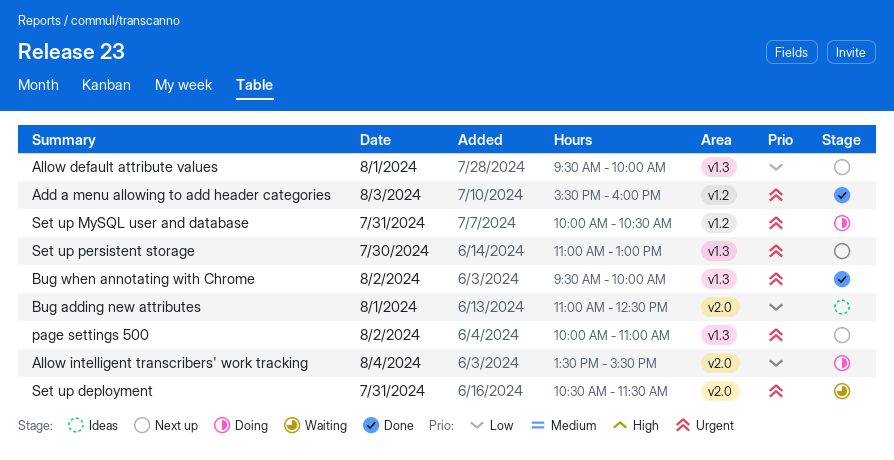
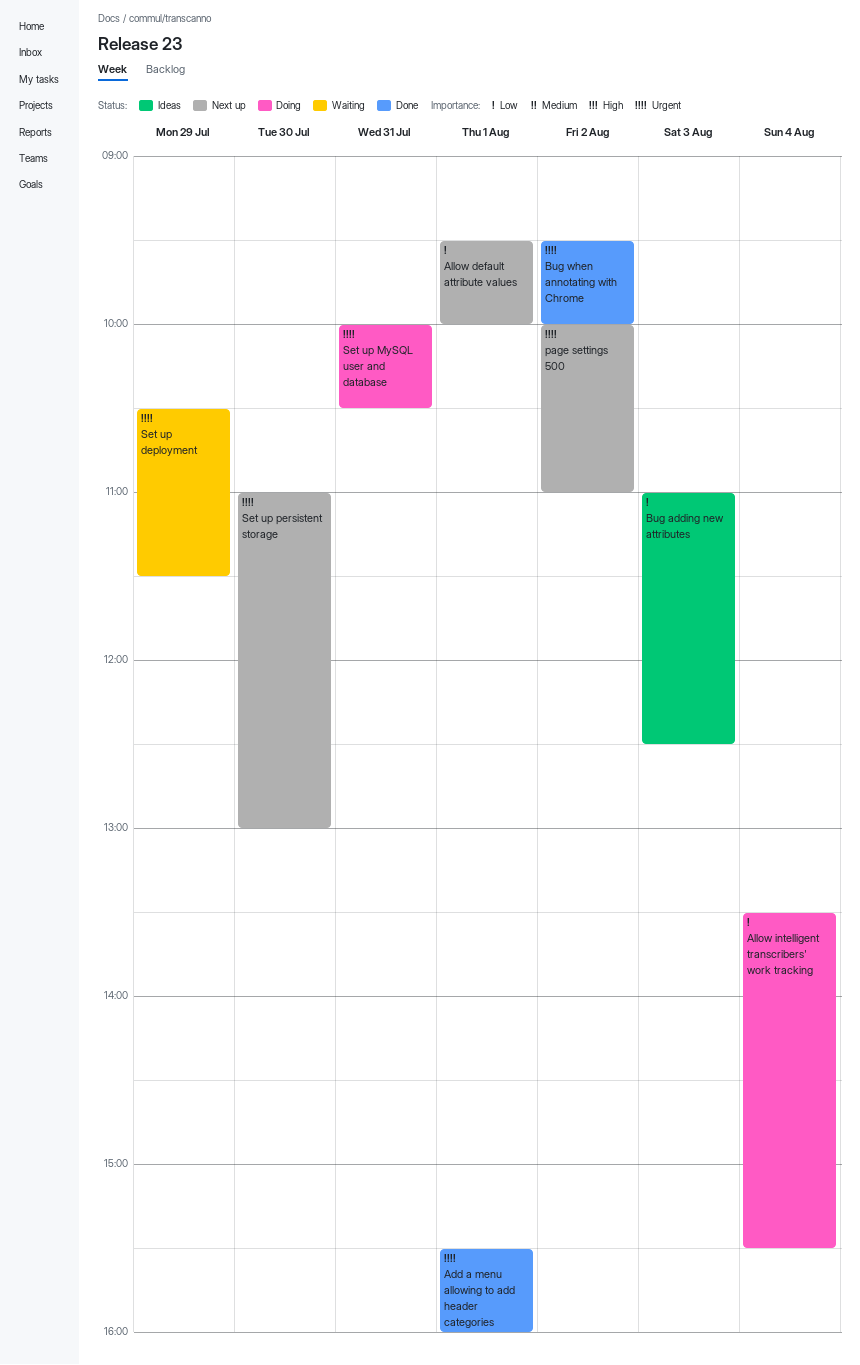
Add a menu allowing to add header categories, day: Aug 3 -> Aug 1
Bug adding new attributes, day: Aug 1 -> Aug 3
Set up deployment, day: Jul 31 -> Jul 29

